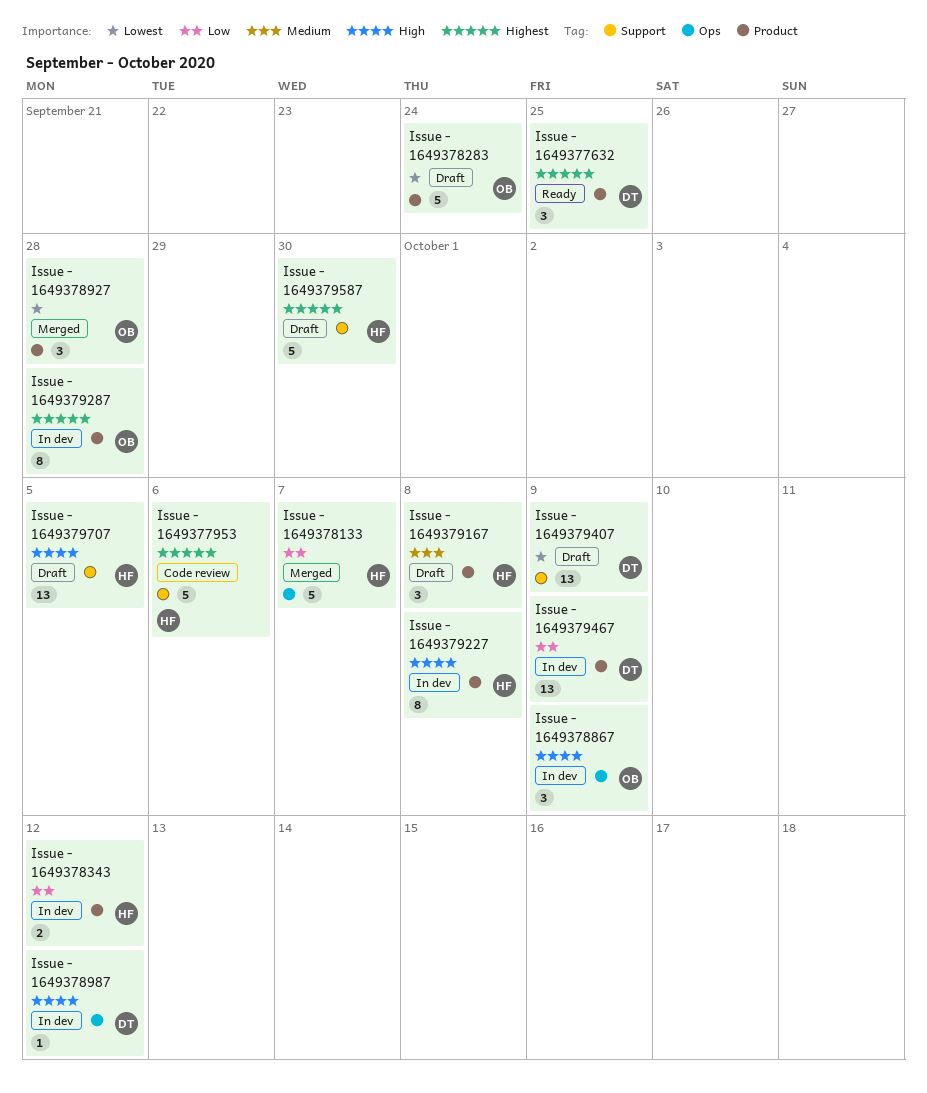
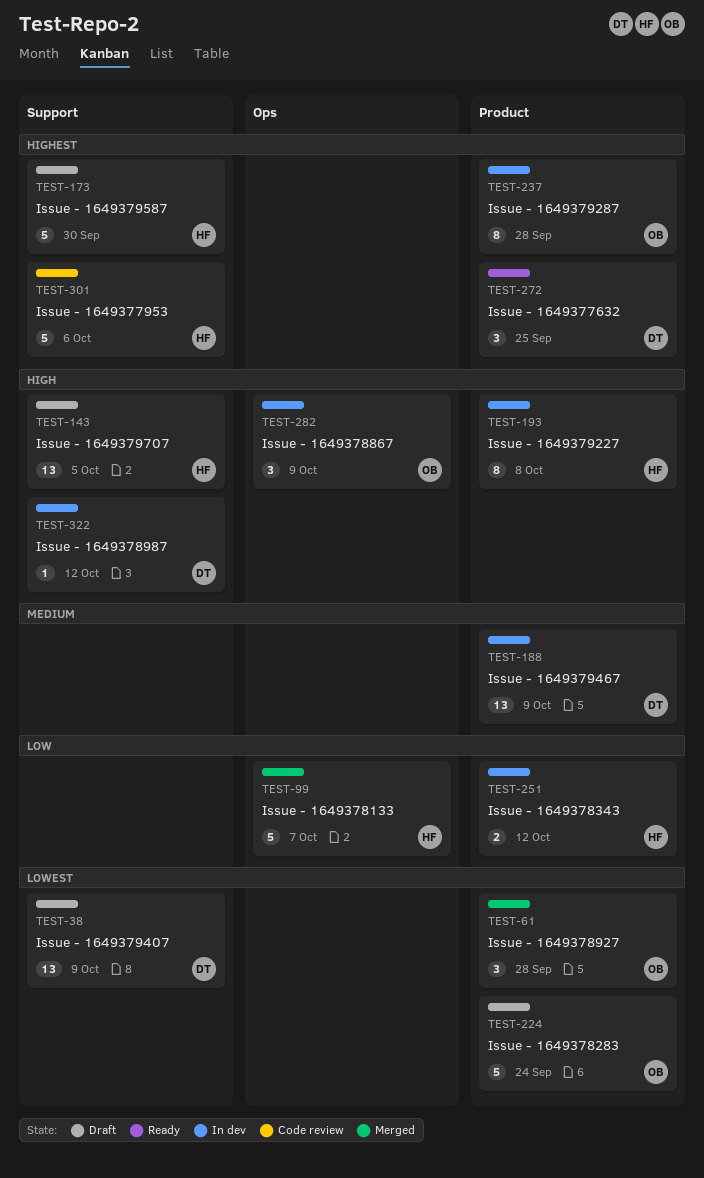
Issue - 1649378987, label: Ops -> Support
Issue - 1649379167: present -> none
Issue - 1649379467, priority: Low -> Medium

